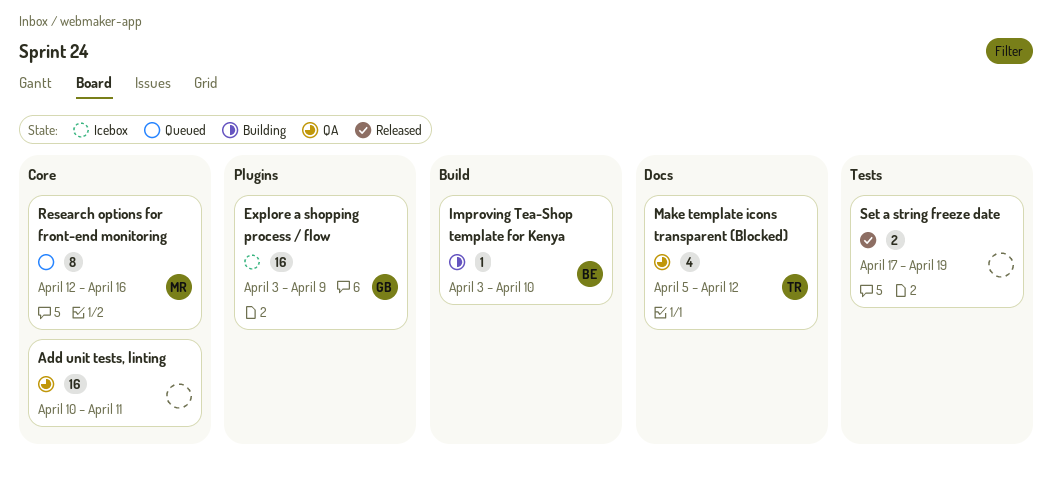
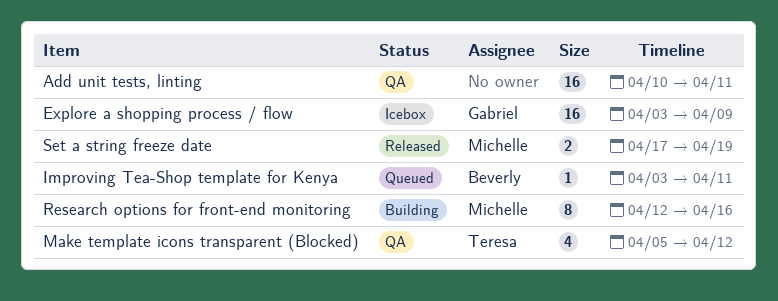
Improving Tea-Shop template for Kenya, status: Building -> Queued
Improving Tea-Shop template for Kenya, due: Apr 10 -> Apr 11
Research options for front-end monitoring, status: Queued -> Building
Set a string freeze date, owner: none -> Michelle

